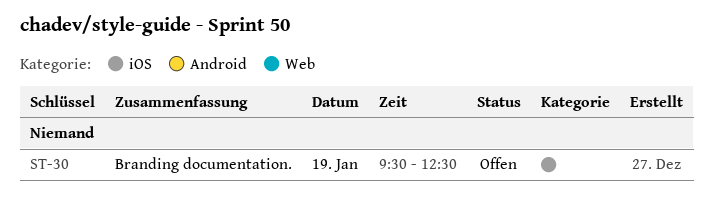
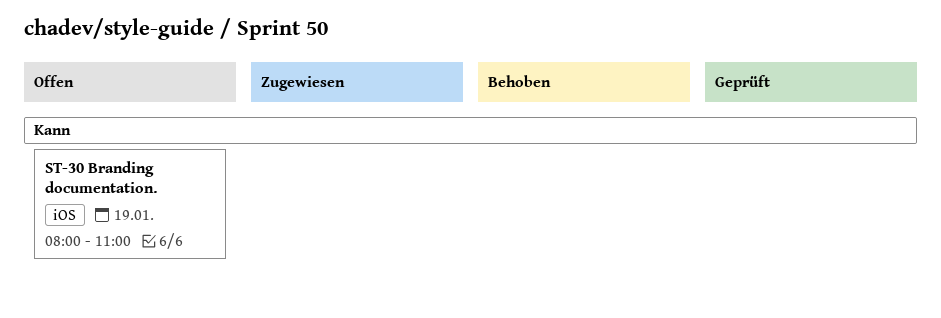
ST-30, begins: 09:30 -> 08:00
ST-30, ends: 12:30 -> 11:00

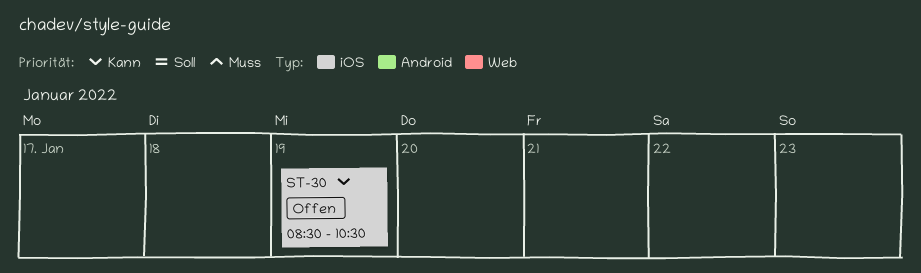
ST-30, begins: 08:00 -> 08:30
ST-30, ends: 11:00 -> 10:30

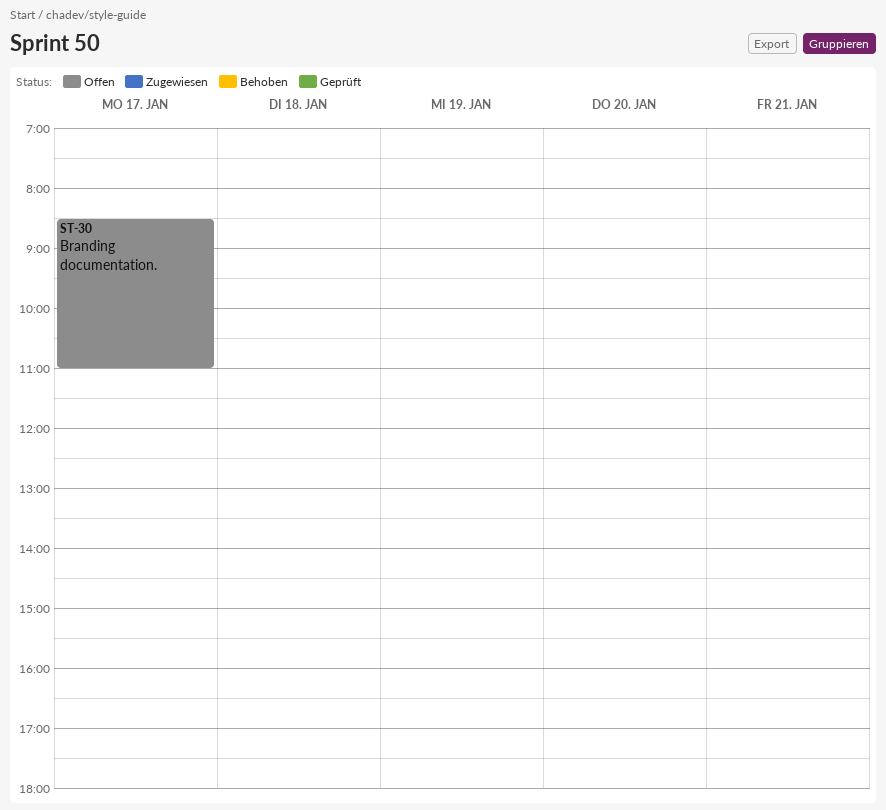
ST-30, day: Jan 19 -> Jan 17
ST-30, ends: 10:30 -> 11:00

